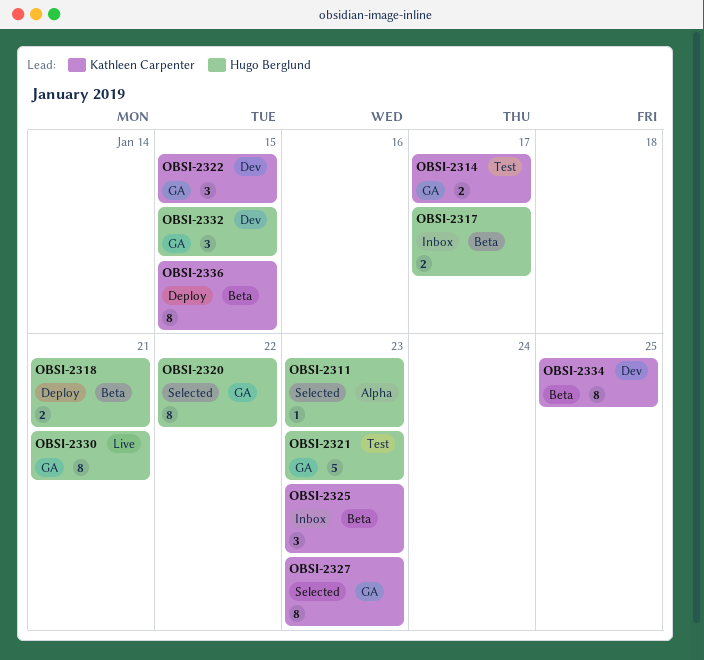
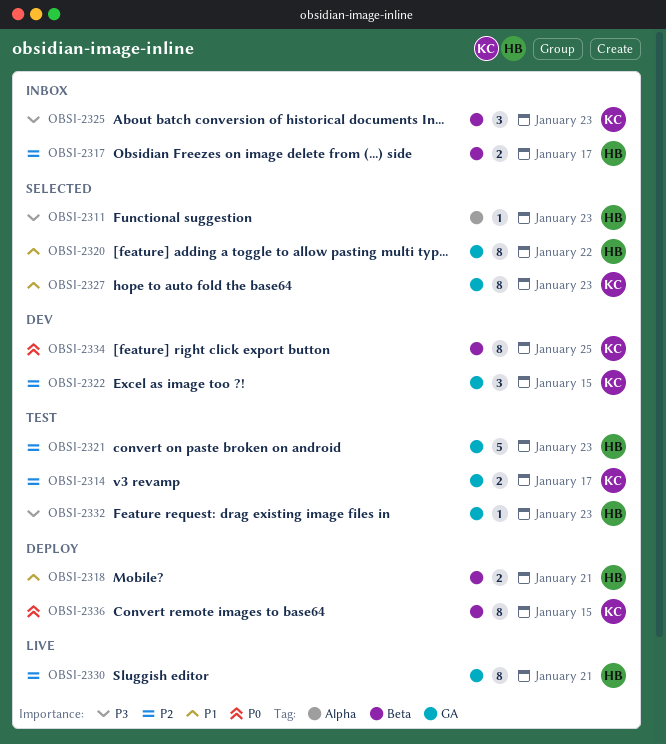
OBSI-2332, status: Dev -> Test
OBSI-2332, estimate: 3 -> 1
OBSI-2332, due: Jan 15 -> Jan 23

